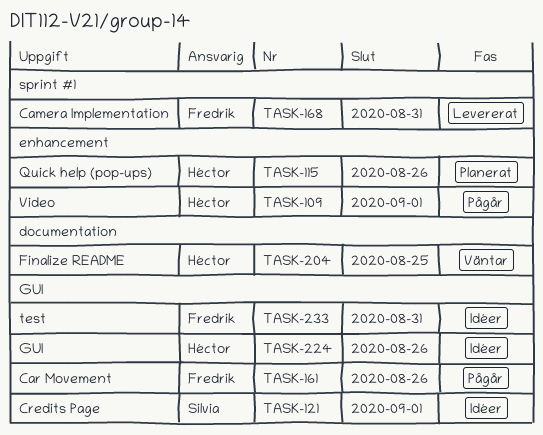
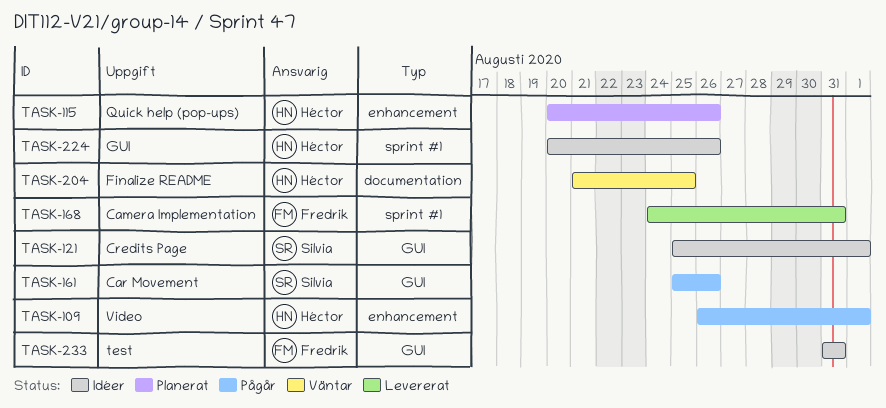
TASK-161, owner: Fredrik -> Silvia
TASK-224, label: GUI -> sprint #1

